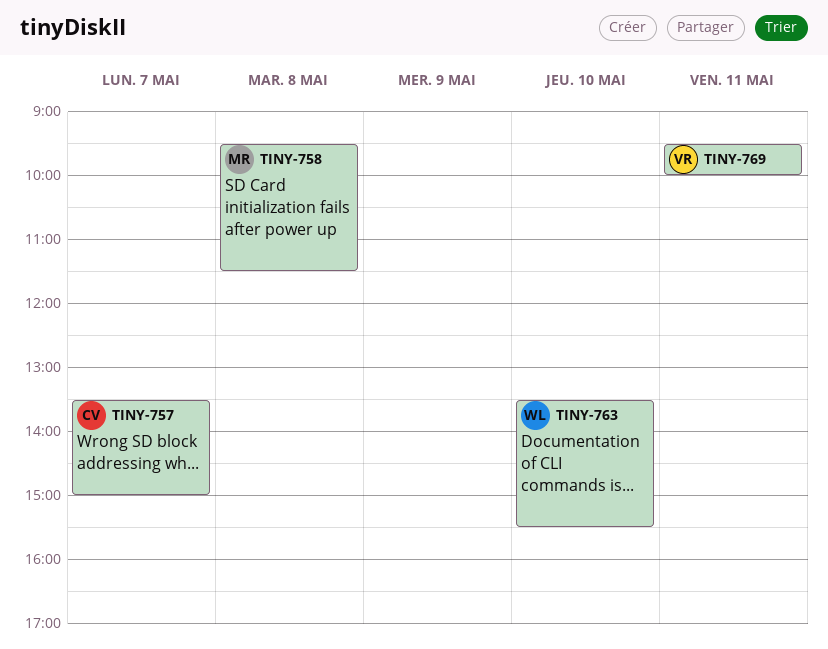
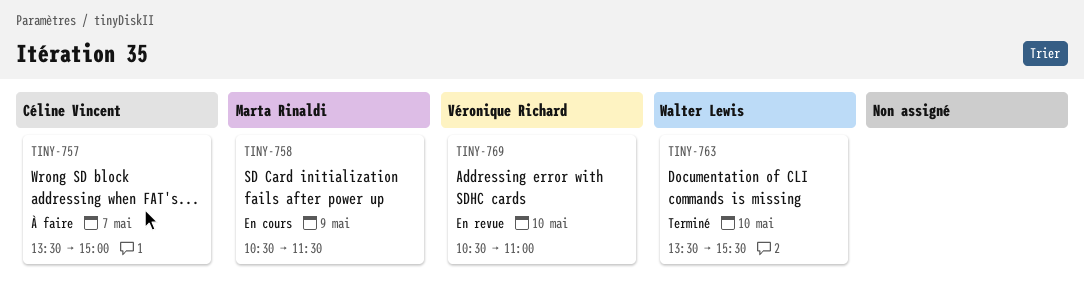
TINY-758, day: May 8 -> May 9
TINY-758, begins: 09:30 -> 10:30
TINY-769, day: May 11 -> May 10
TINY-769, begins: 09:30 -> 10:30
TINY-769, ends: 10:00 -> 11:00

